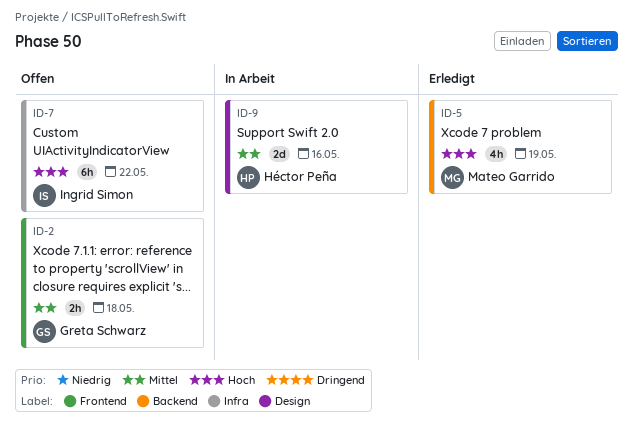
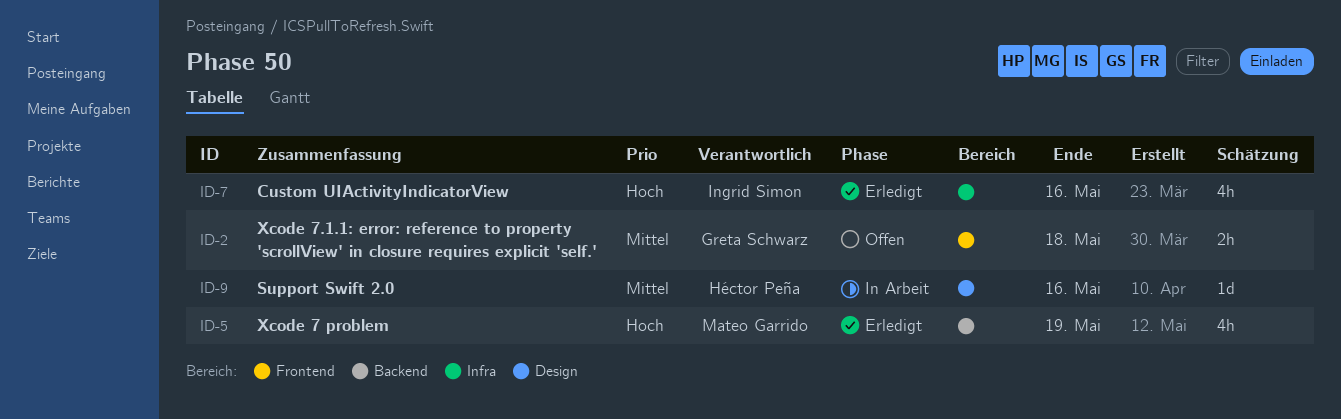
ID-7, status: Offen -> Erledigt
ID-7, estimate: 6h -> 4h
ID-7, due: May 22 -> May 16
ID-9, estimate: 2d -> 1d

